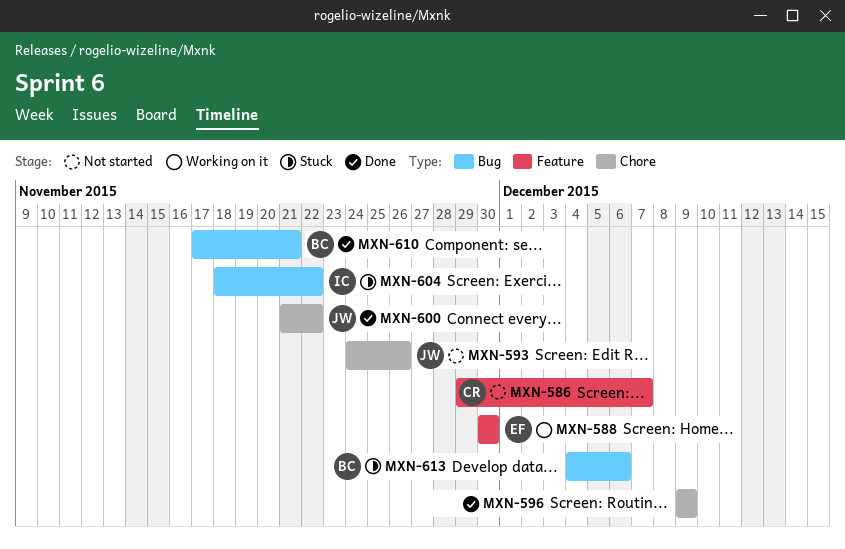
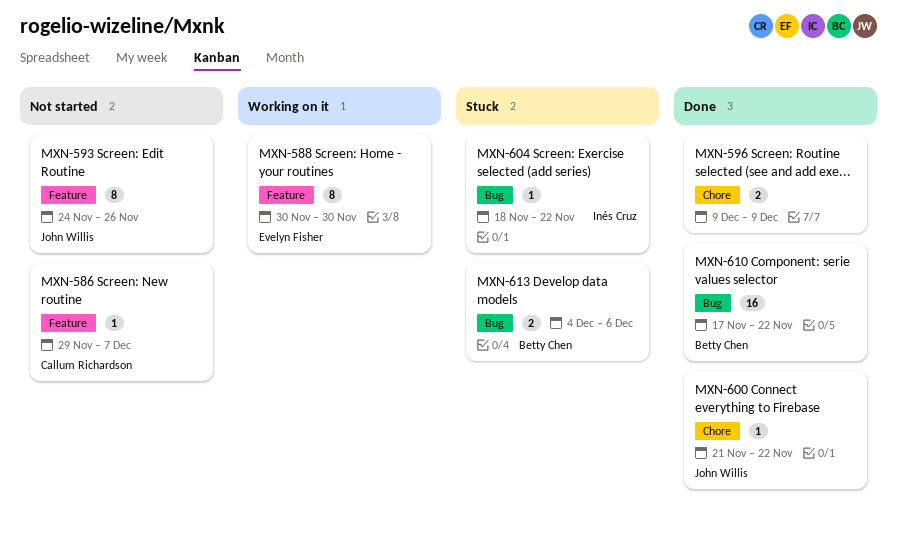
MXN-593, label: Chore -> Feature
MXN-610, due: Nov 21 -> Nov 22

